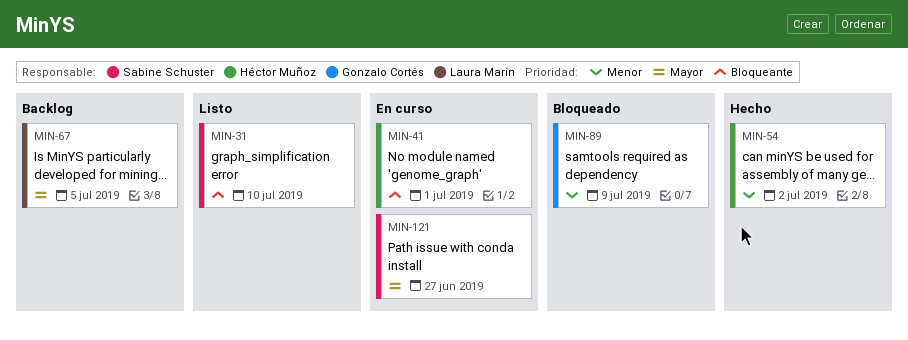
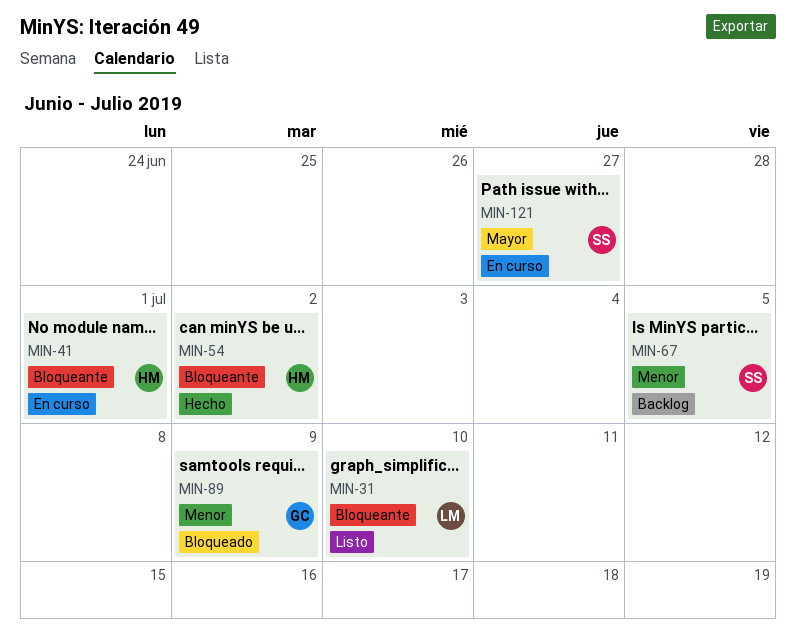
MIN-31, owner: Sabine Schuster -> Laura Marín
MIN-54, priority: Menor -> Bloqueante
MIN-67, owner: Laura Marín -> Sabine Schuster
MIN-67, priority: Mayor -> Menor

